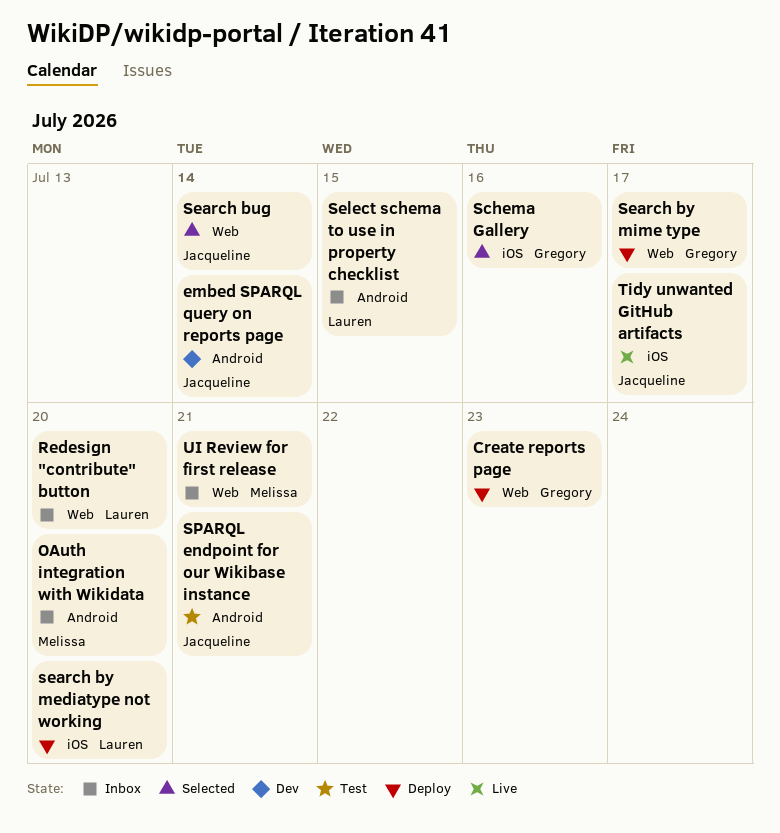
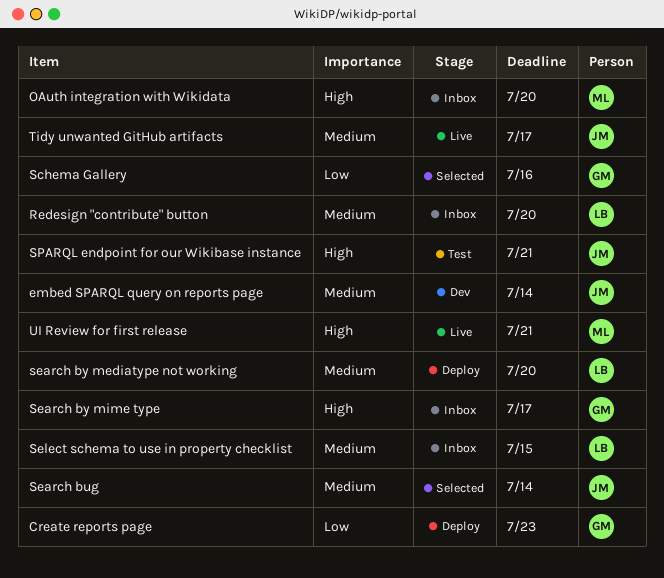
Search by mime type, status: Deploy -> Inbox
UI Review for first release, status: Inbox -> Live

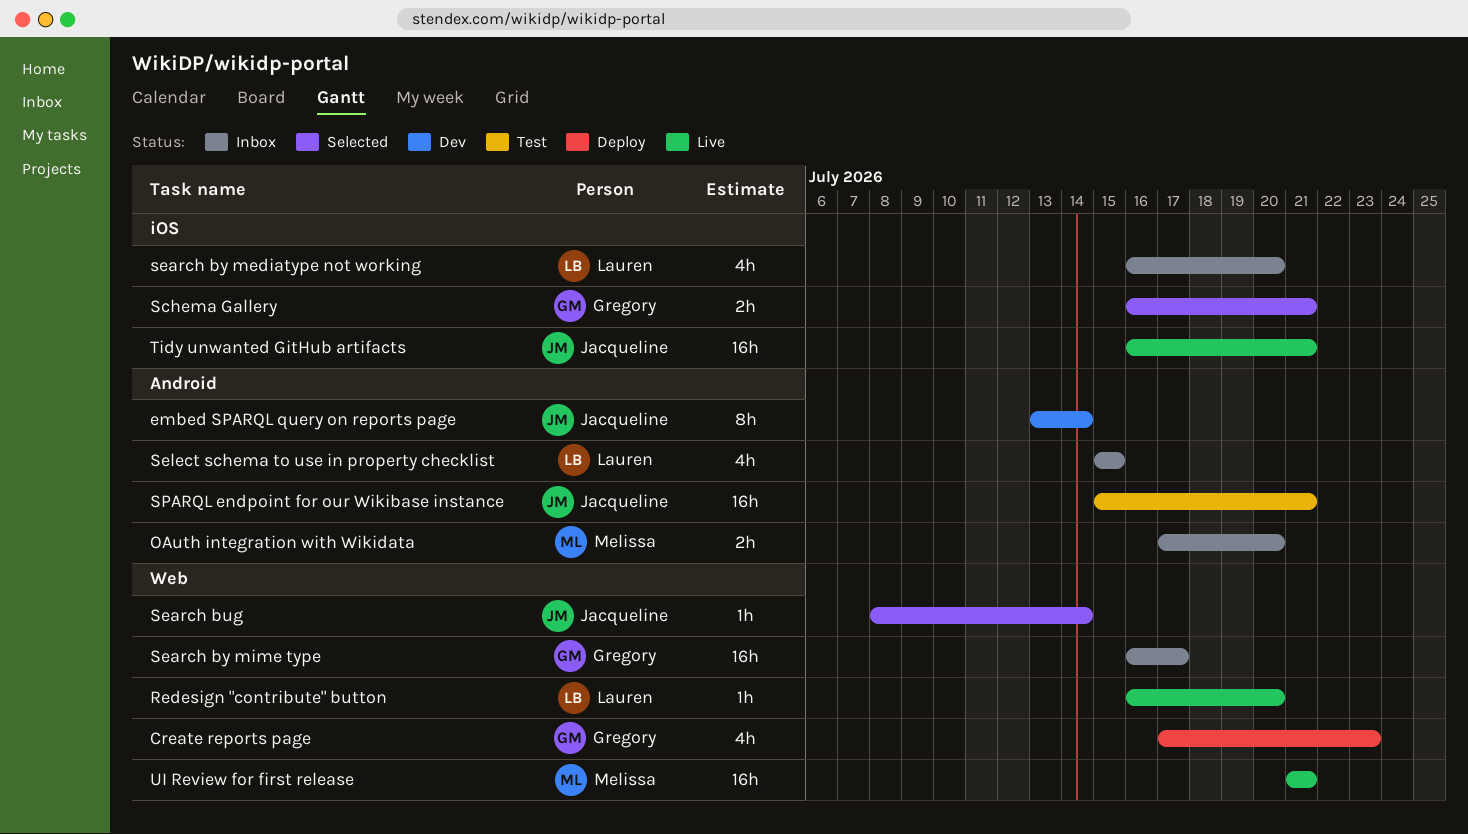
Redesign "contribute" button, status: Inbox -> Live
Schema Gallery, due: Jul 16 -> Jul 21
search by mediatype not working, status: Deploy -> Inbox
Tidy unwanted GitHub artifacts, due: Jul 17 -> Jul 21

